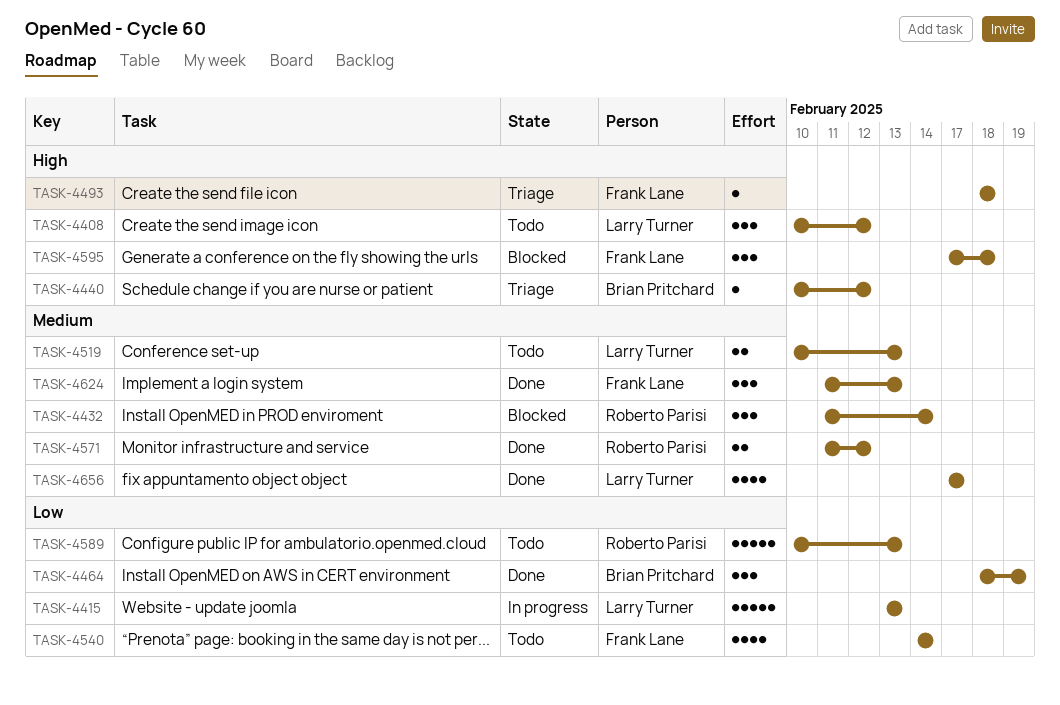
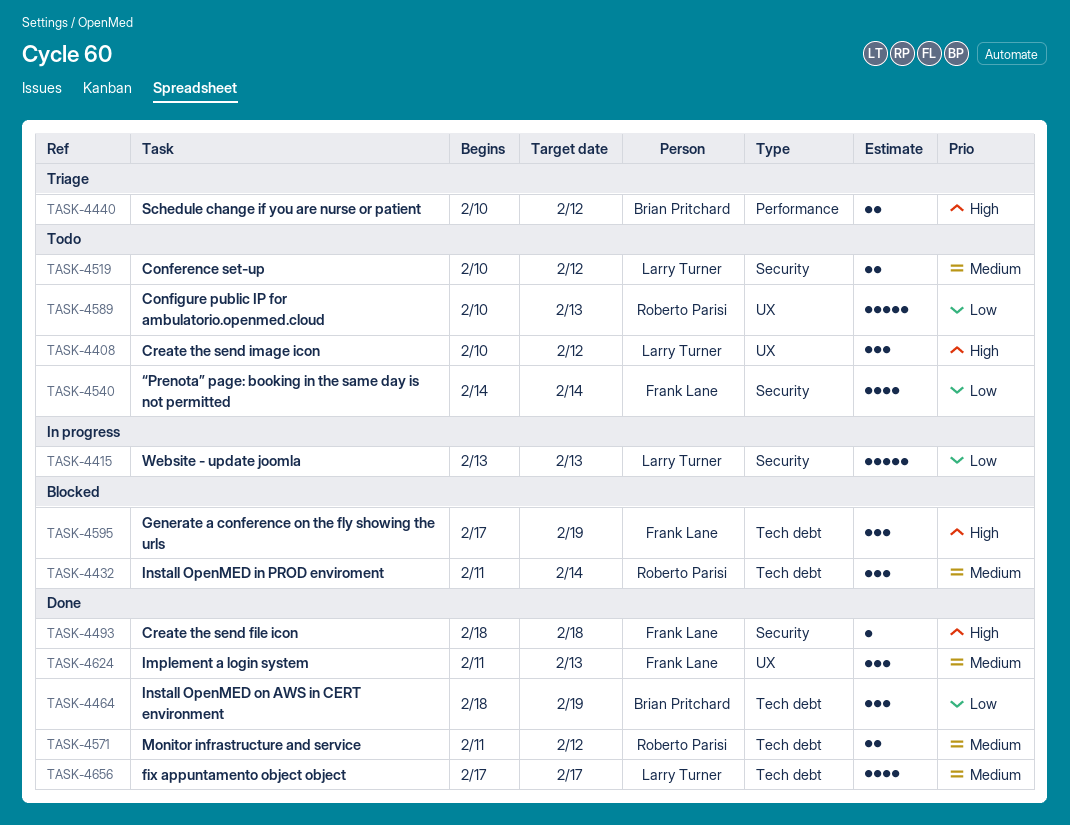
TASK-4440, estimate: 1 -> 2
TASK-4493, status: Triage -> Done
TASK-4519, due: Feb 13 -> Feb 12
TASK-4595, due: Feb 18 -> Feb 19

